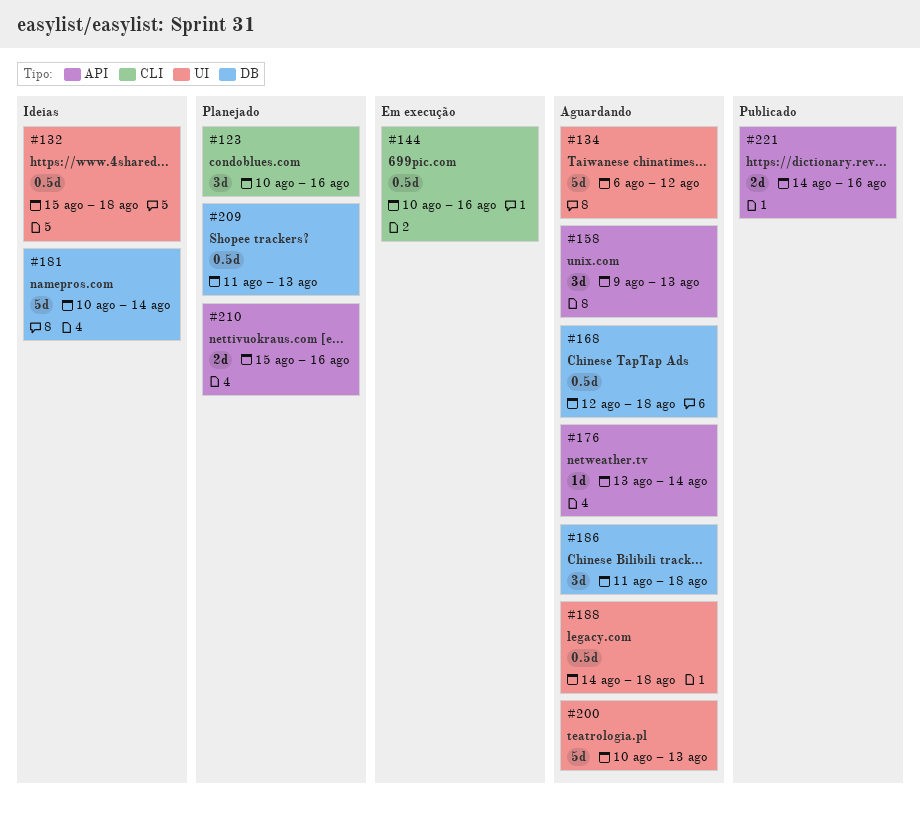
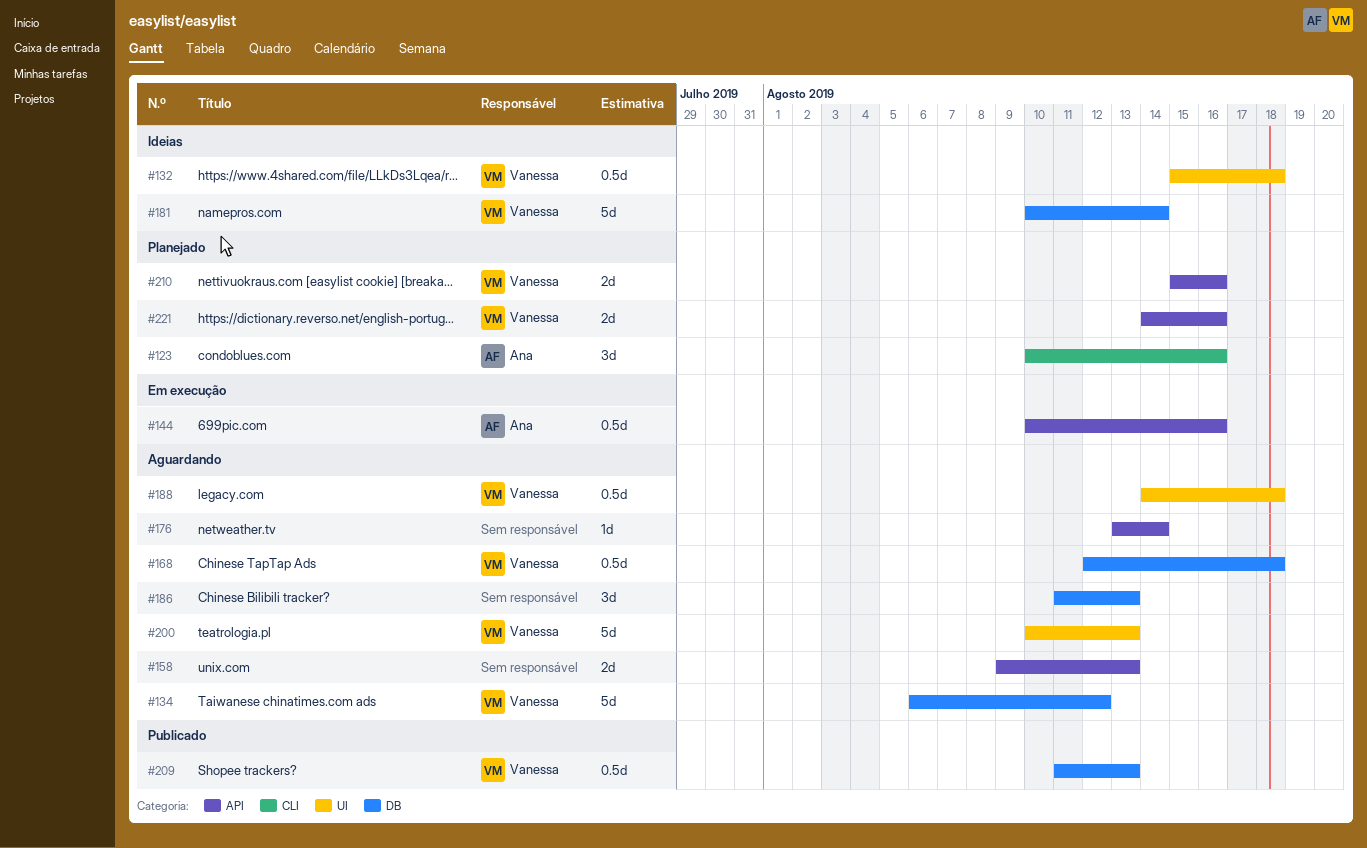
#134, label: UI -> DB
#144, label: CLI -> API
#158, estimate: 3d -> 2d
#186, due: Aug 18 -> Aug 13
#209, status: Planejado -> Publicado
#221, status: Publicado -> Planejado

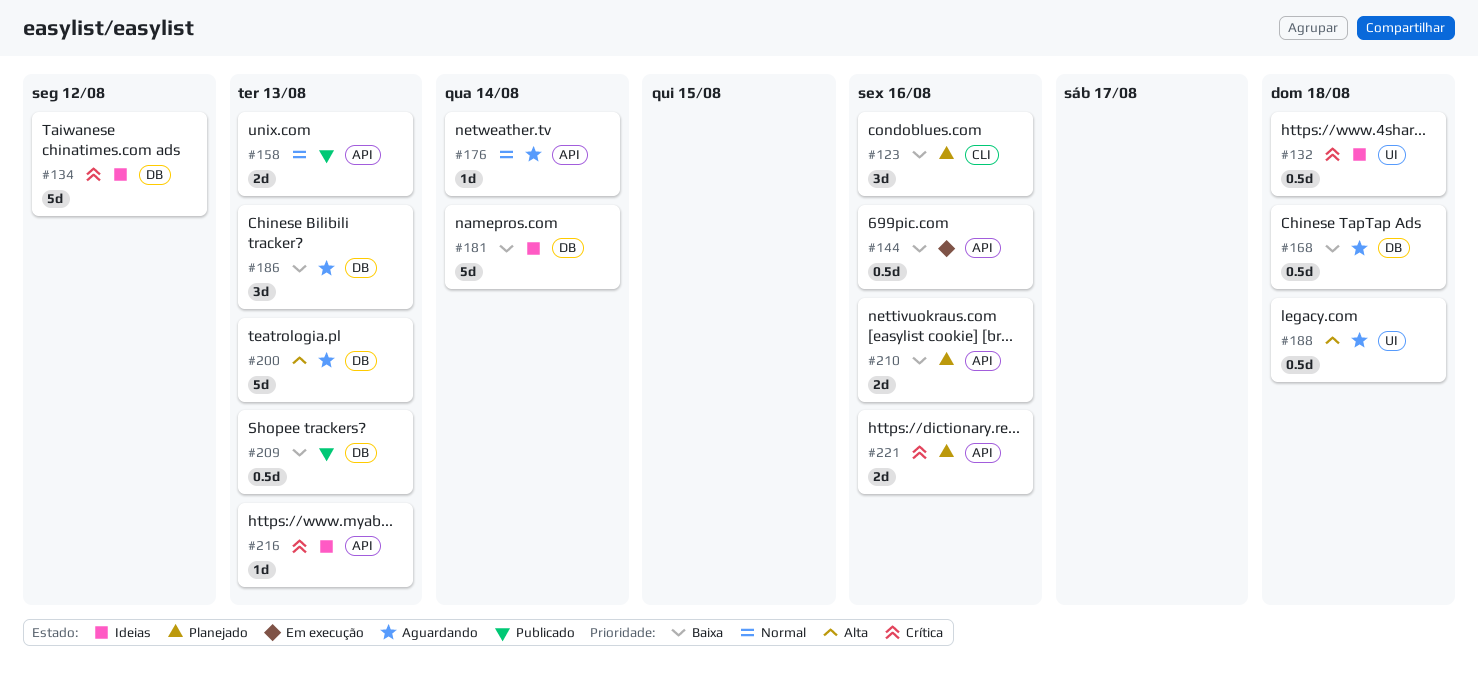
#134, status: Aguardando -> Ideias
#158, status: Aguardando -> Publicado
#200, label: UI -> DB
#216: none -> present

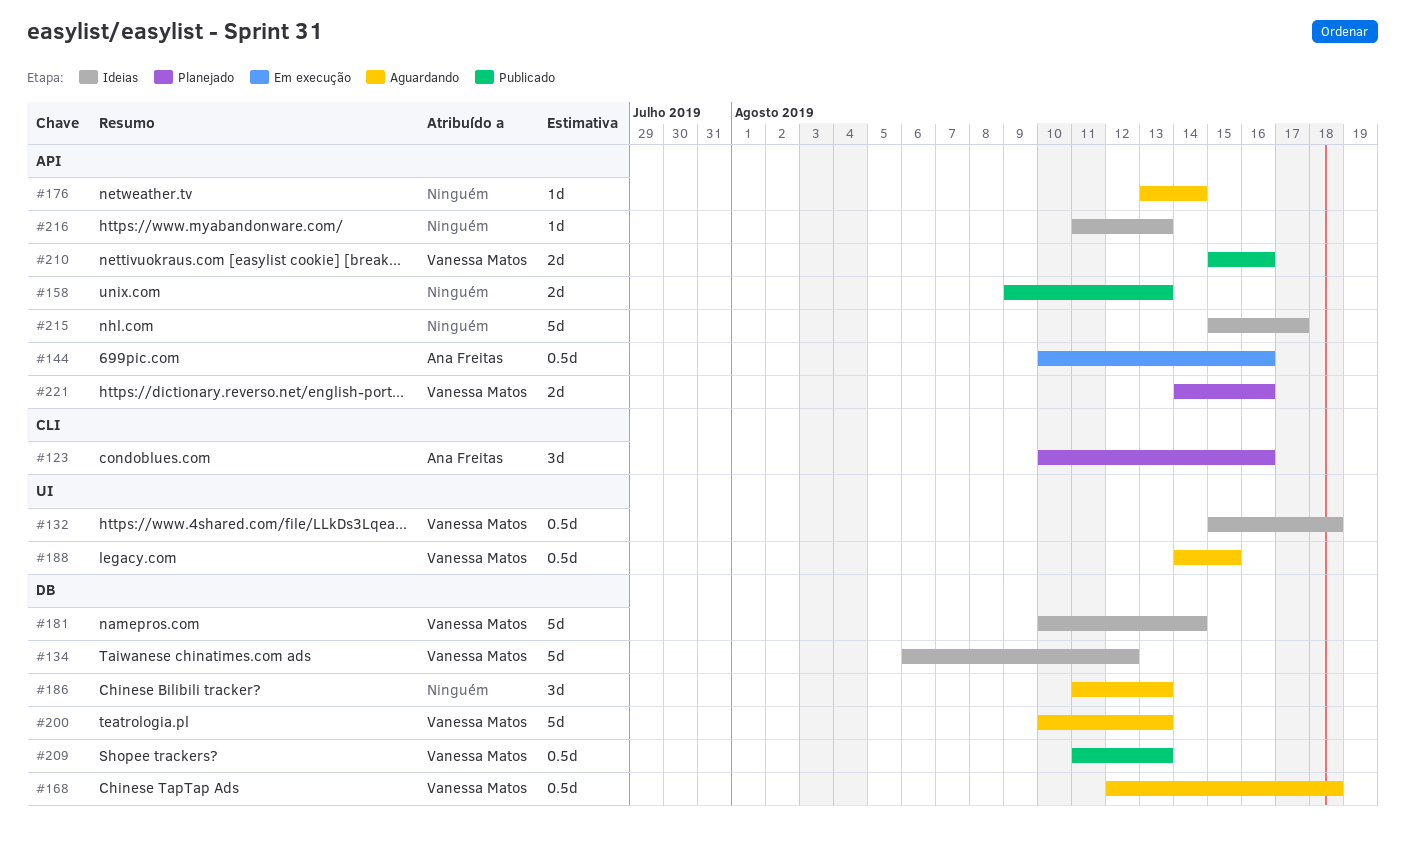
#188, due: Aug 18 -> Aug 15
#210, status: Planejado -> Publicado
#215: none -> present

